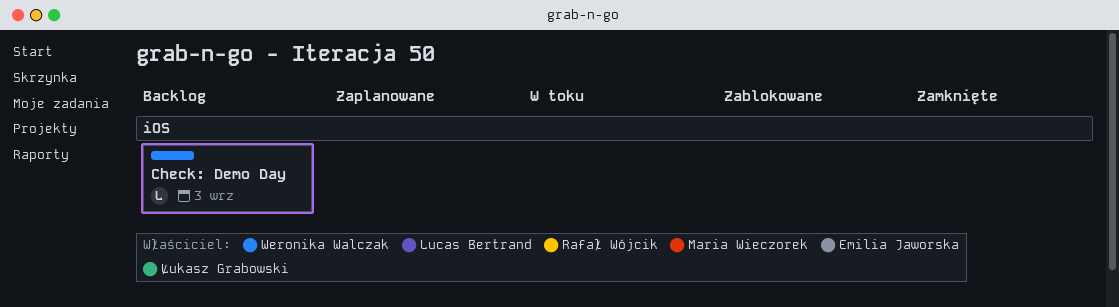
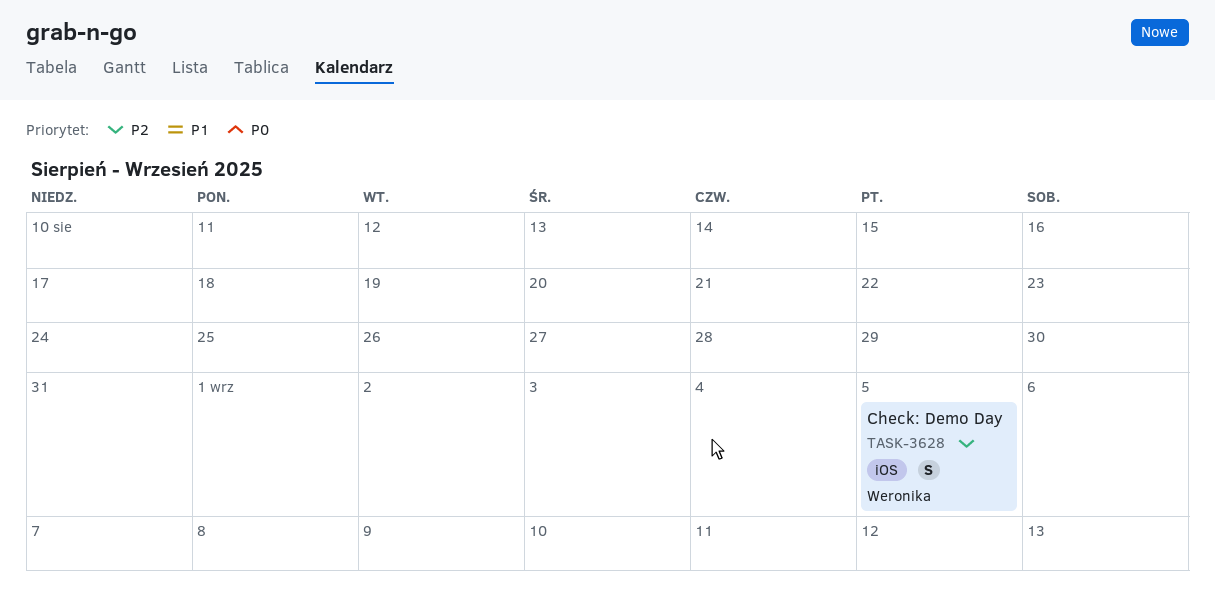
Check: Demo Day, estimate: L -> S
Check: Demo Day, due: Sep 3 -> Sep 5

